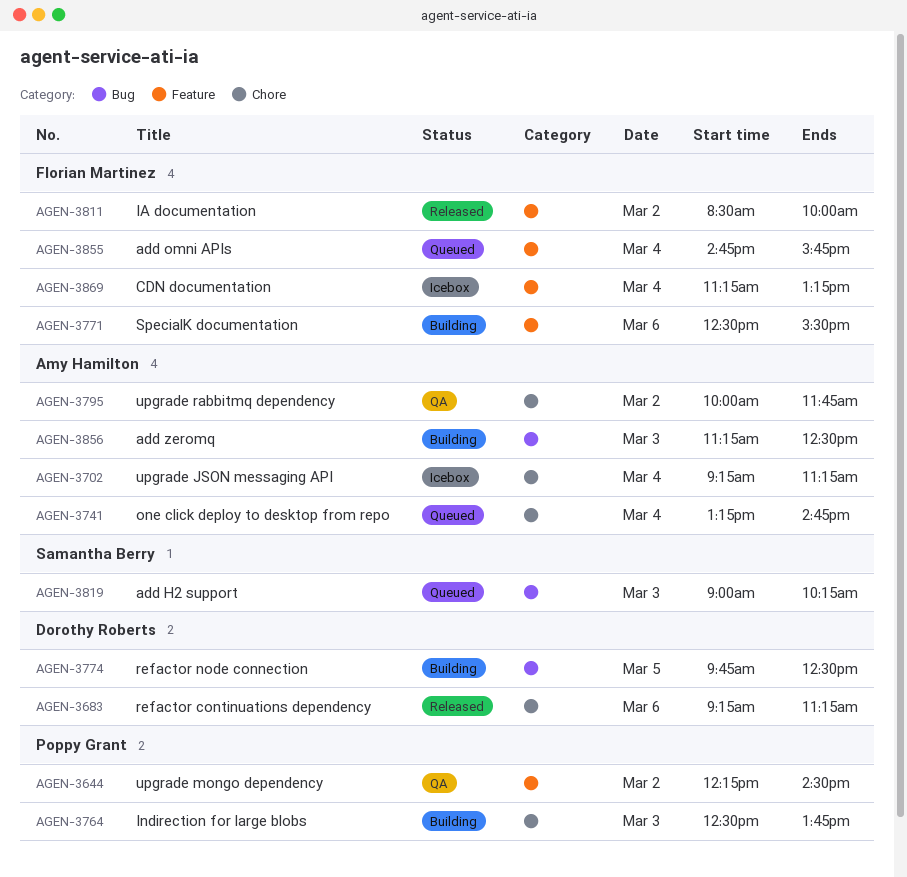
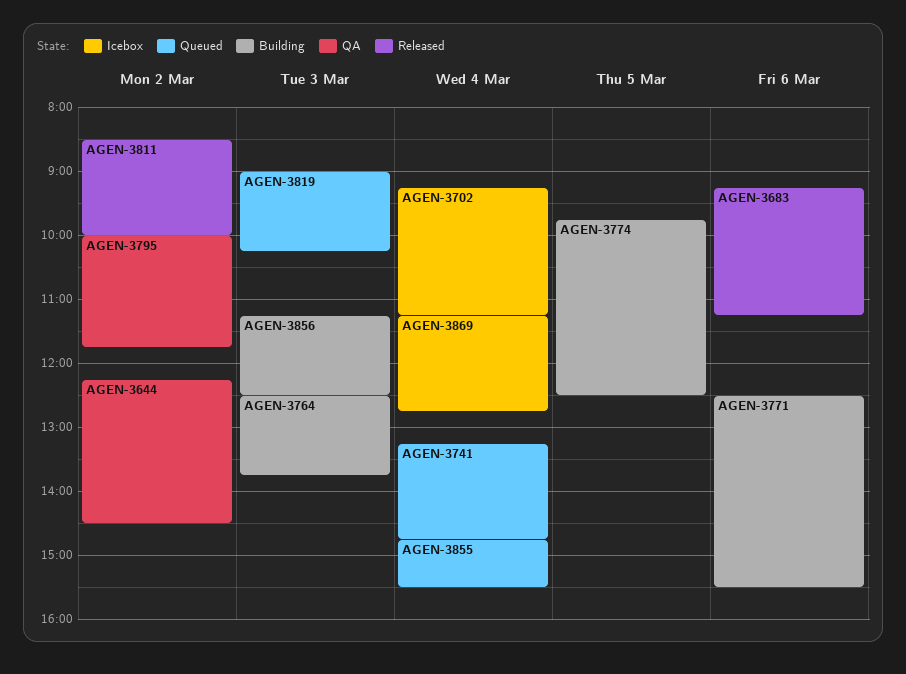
AGEN-3855, ends: 15:45 -> 15:30
AGEN-3869, ends: 13:15 -> 12:45

